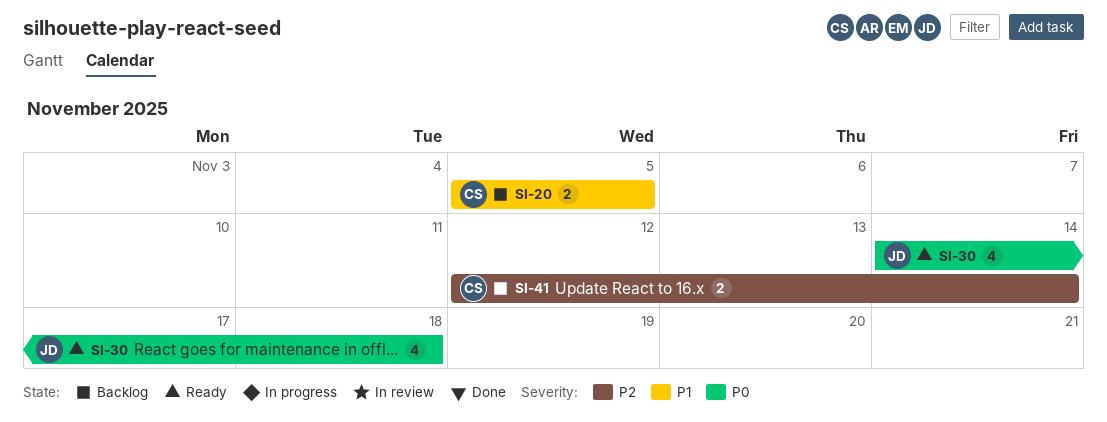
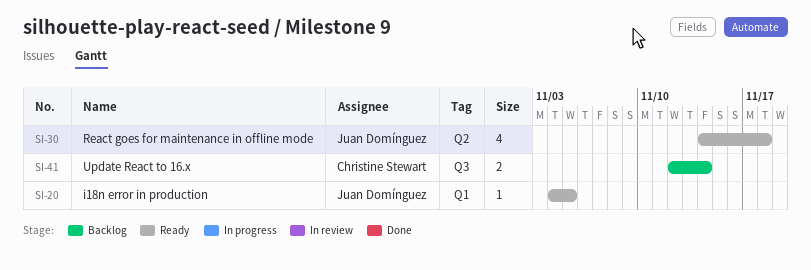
SI-20, status: Backlog -> Ready
SI-20, owner: Christine Stewart -> Juan Domínguez
SI-20, estimate: 2 -> 1
SI-20, start: Nov 5 -> Nov 4

